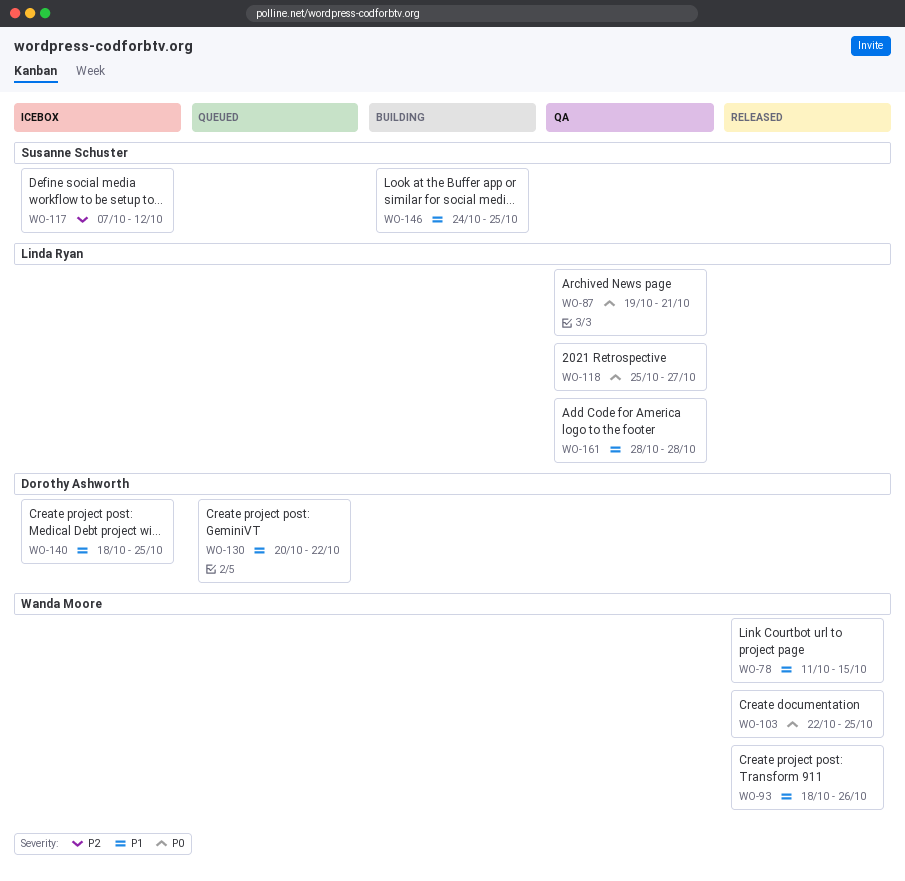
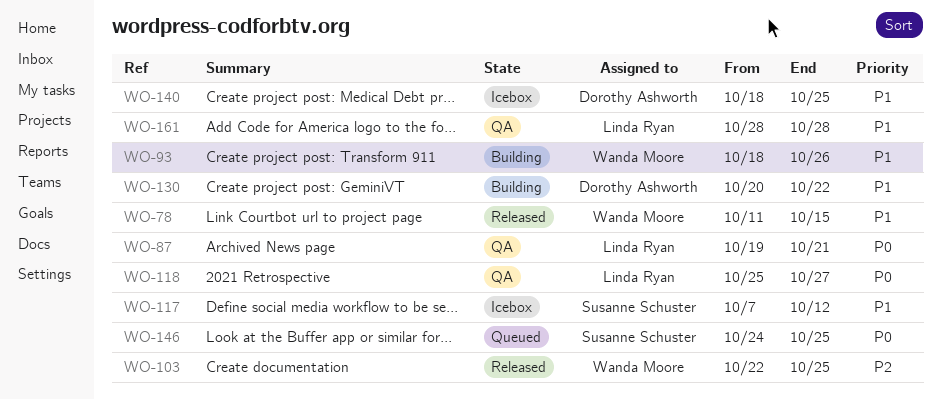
WO-93, status: Released -> Building
WO-103, priority: P0 -> P2
WO-117, priority: P2 -> P1
WO-130, status: Queued -> Building
WO-146, status: Building -> Queued
WO-146, priority: P1 -> P0

